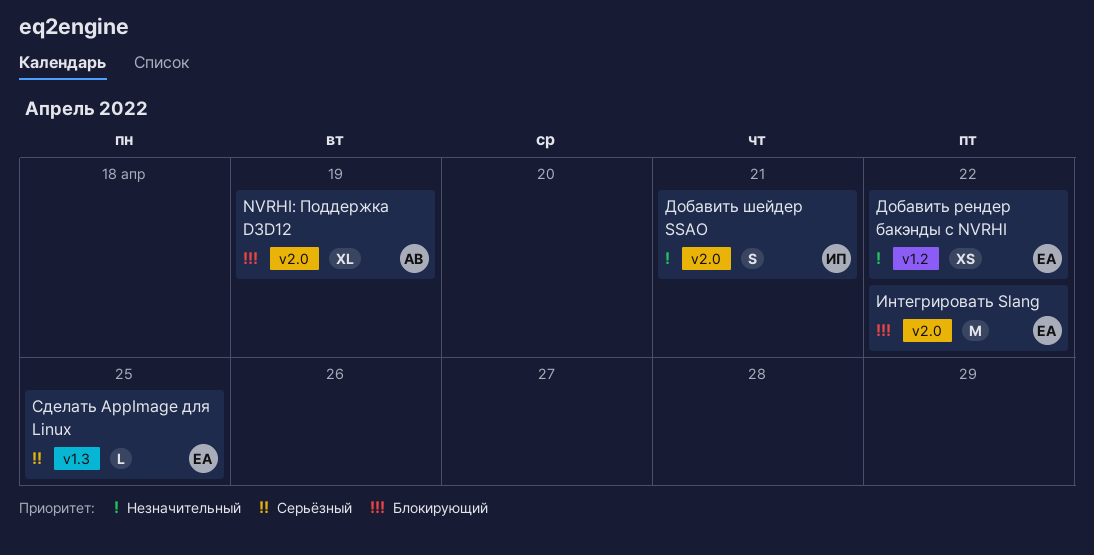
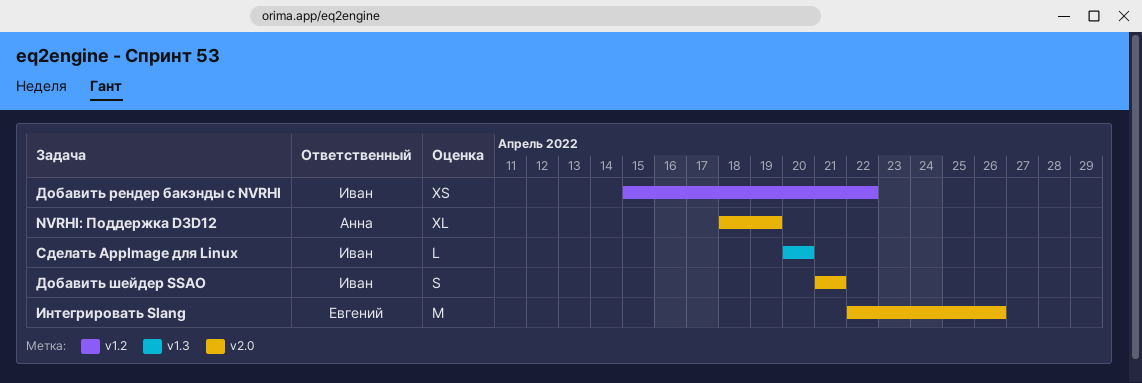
Добавить рендер бакэнды с NVRHI, owner: Евгений -> Иван
Интегрировать Slang, due: Apr 22 -> Apr 26
Сделать AppImage для Linux, owner: Евгений -> Иван
Сделать AppImage для Linux, due: Apr 25 -> Apr 20

